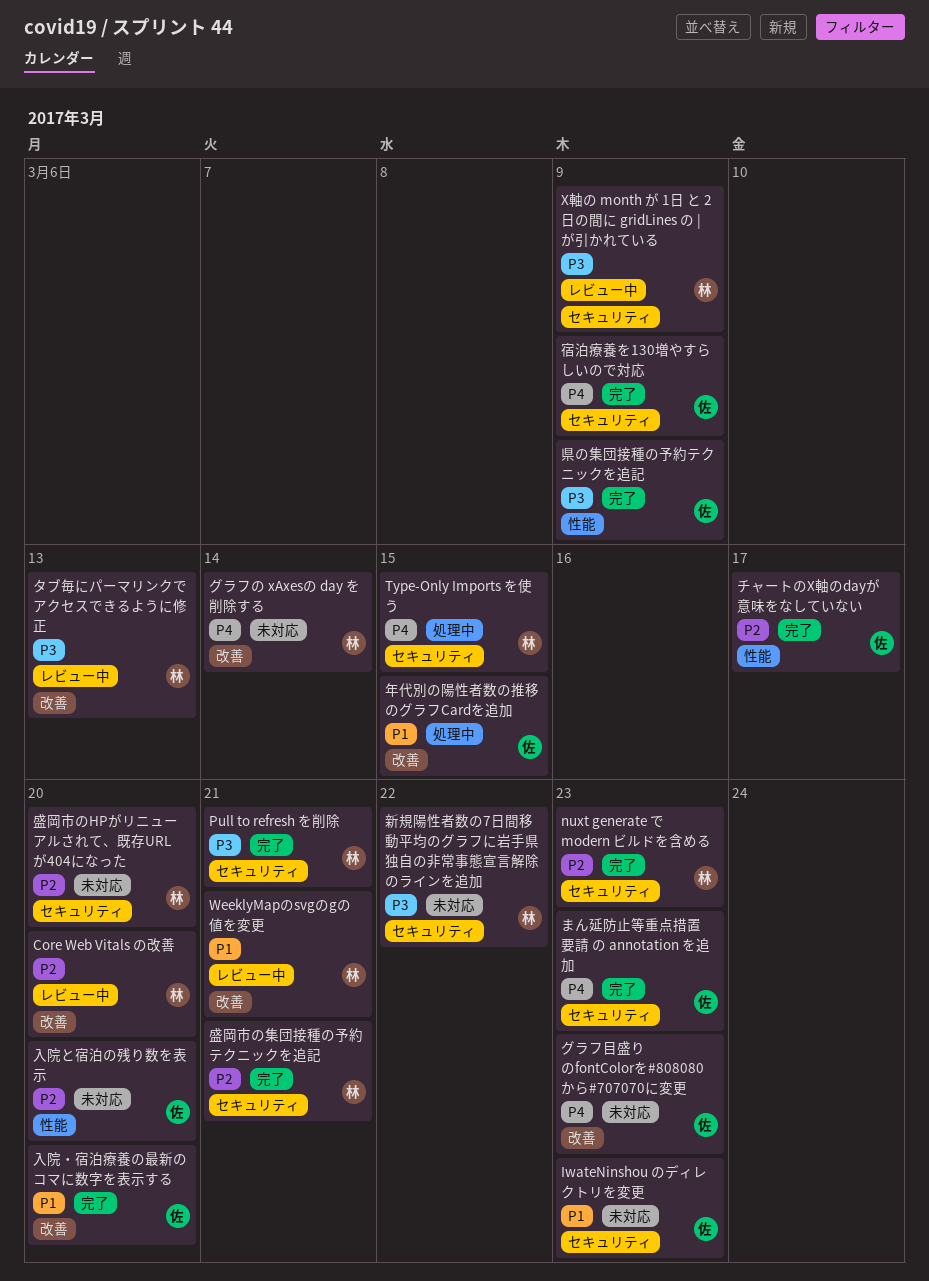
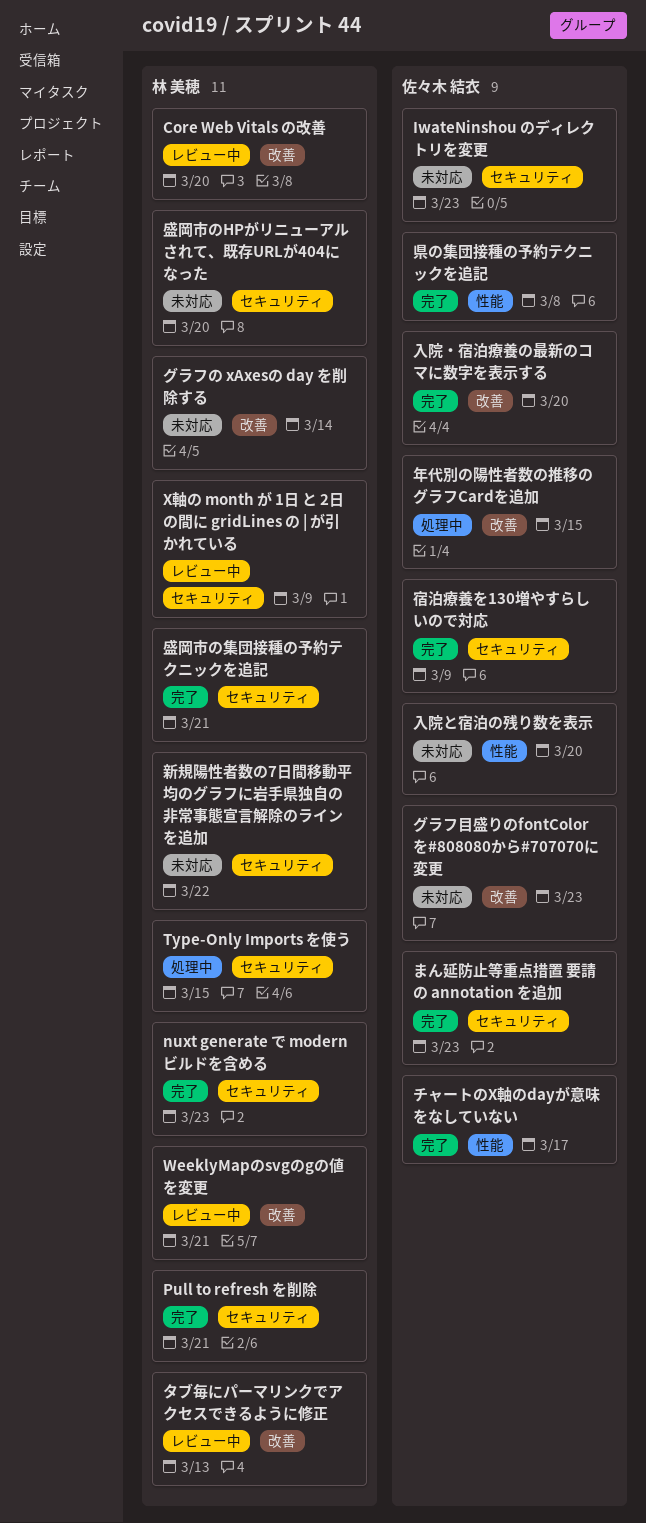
県の集団接種の予約テクニックを追記, due: Mar 9 -> Mar 8

